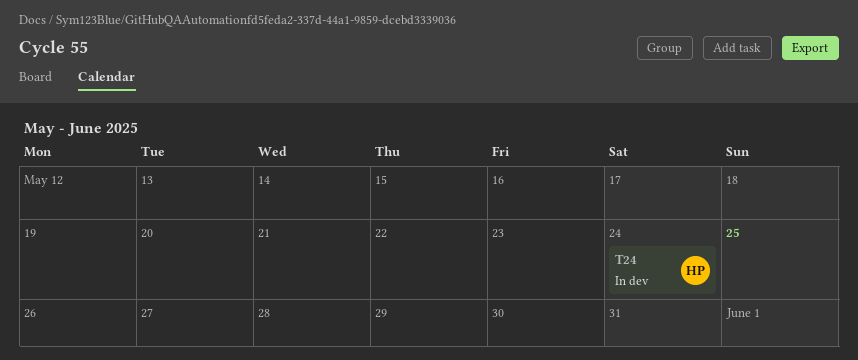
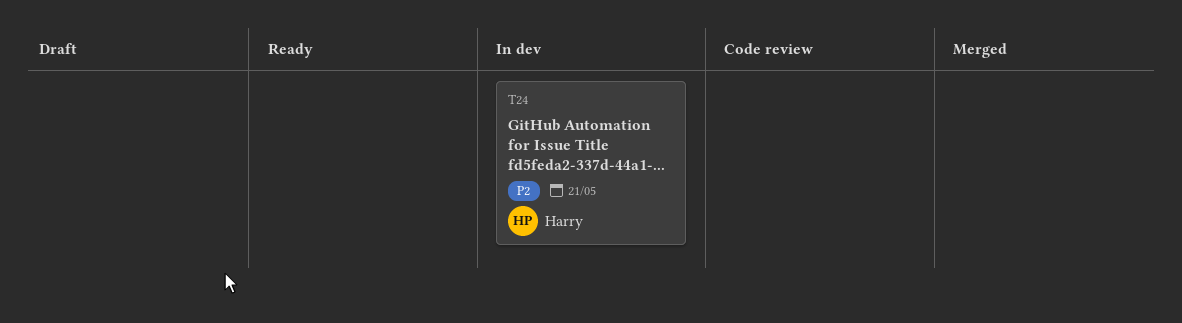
T24, due: May 24 -> May 21

